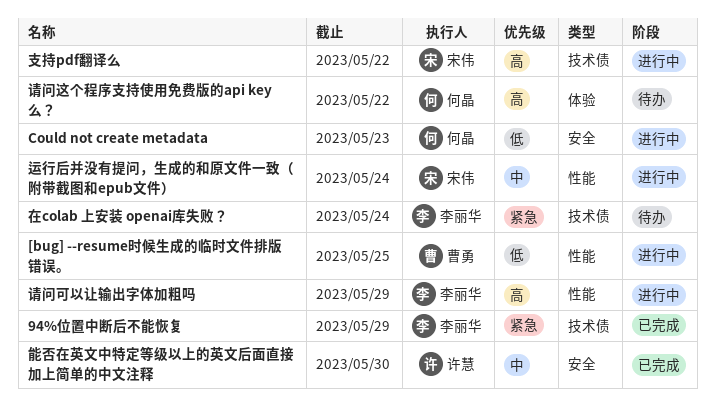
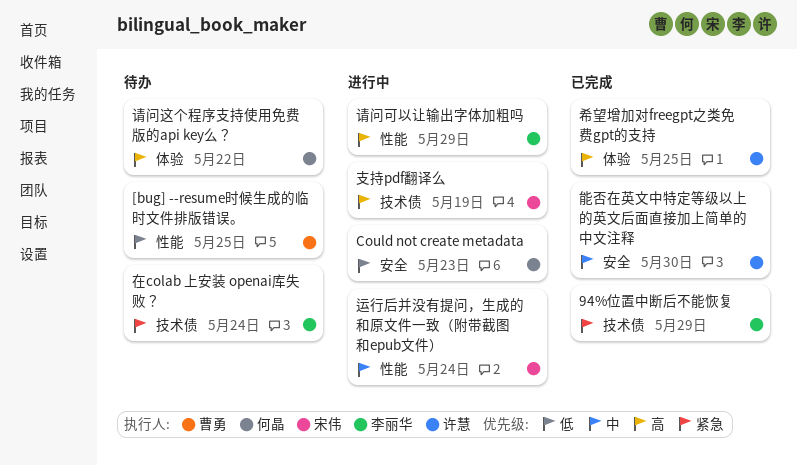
[bug] --resume时候生成的临时文件排版错误。, status: 进行中 -> 待办
希望增加对freegpt之类免费gpt的支持: none -> present
支持pdf翻译么, due: May 22 -> May 19

